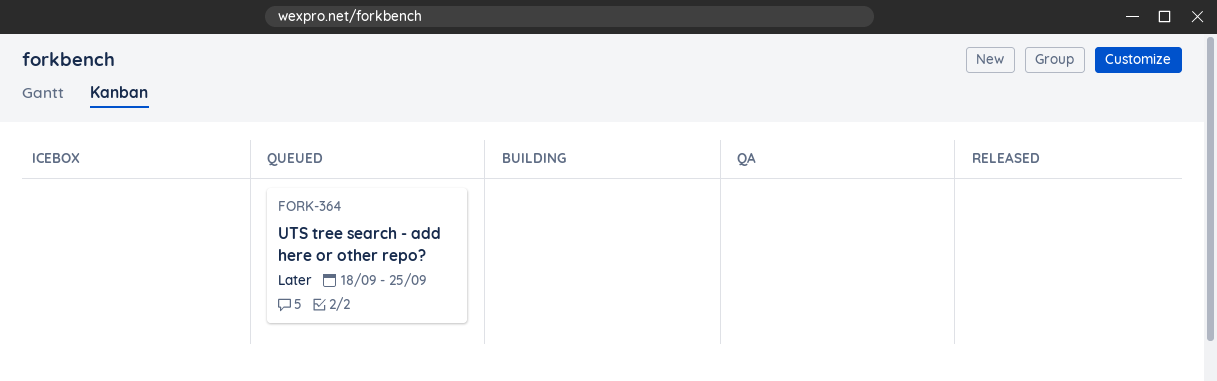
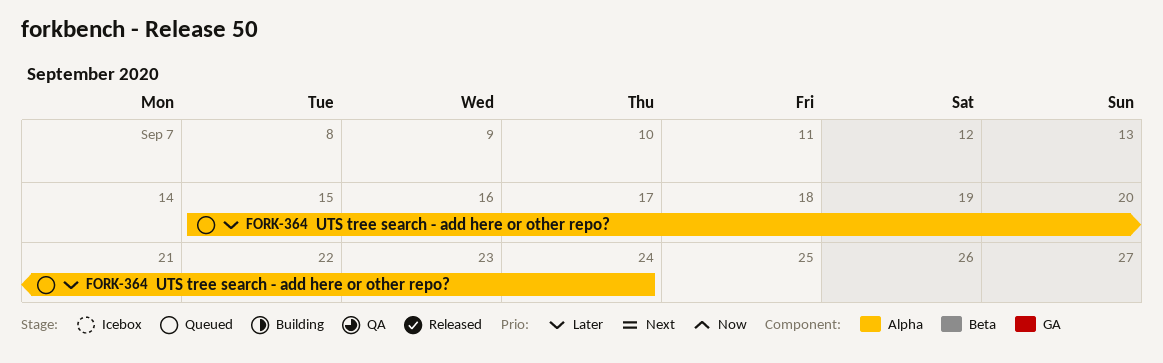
FORK-364, start: Sep 18 -> Sep 15
FORK-364, due: Sep 25 -> Sep 24

